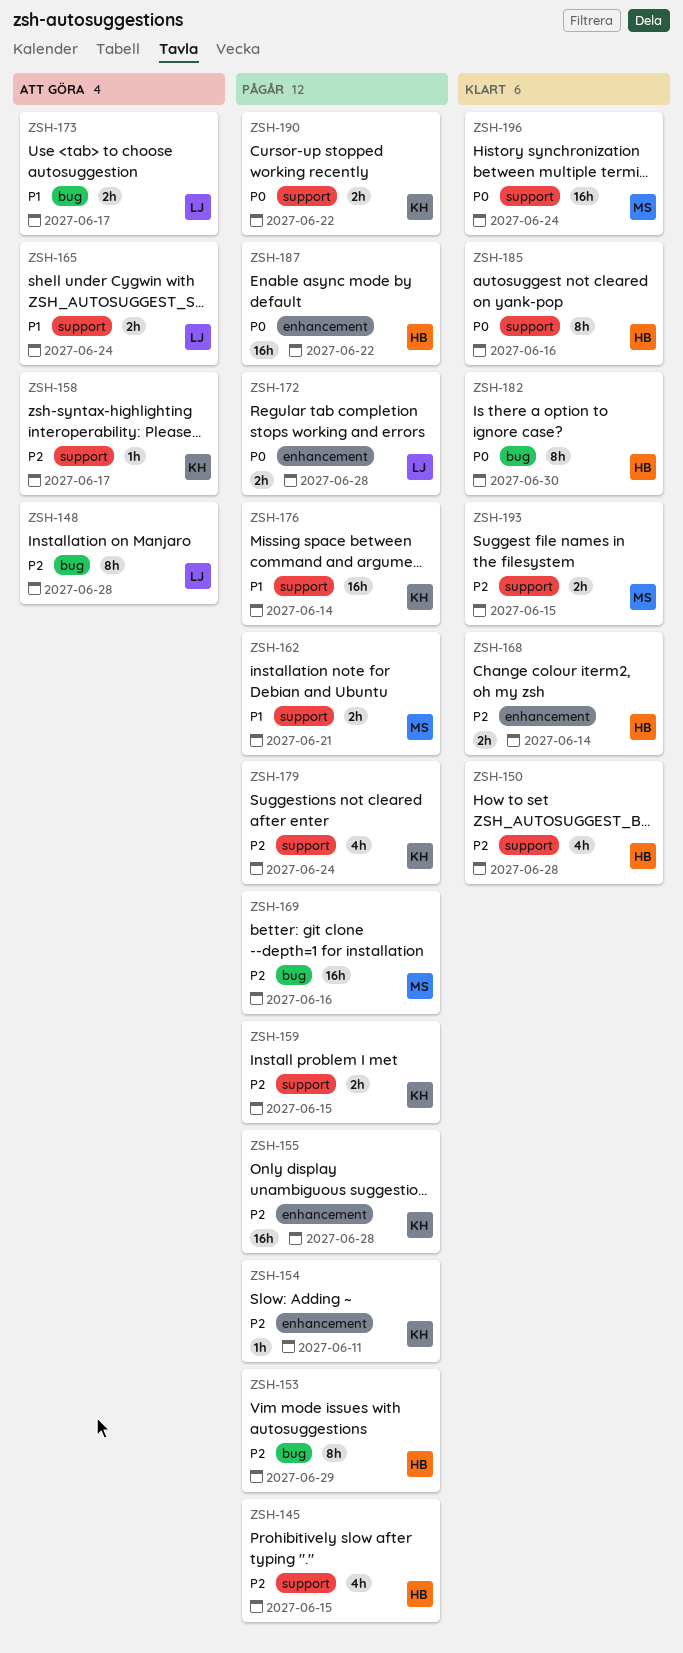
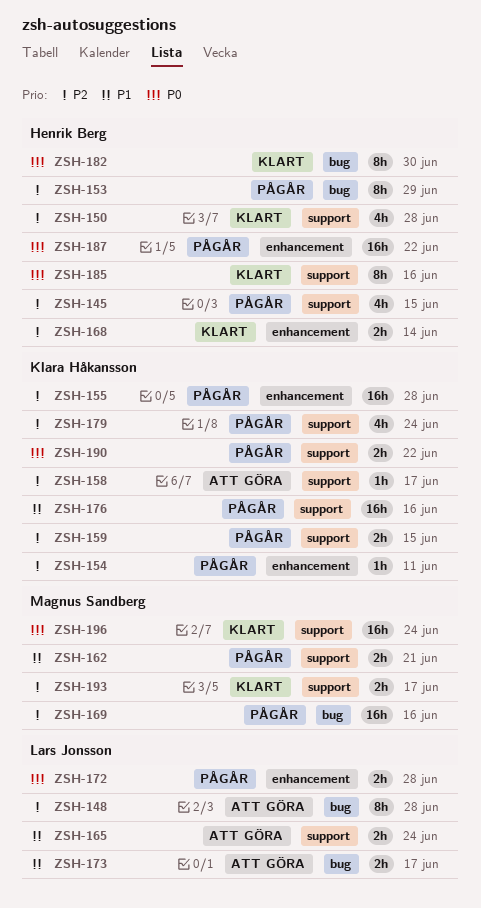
ZSH-176, due: Jun 14 -> Jun 16
ZSH-193, due: Jun 15 -> Jun 17

